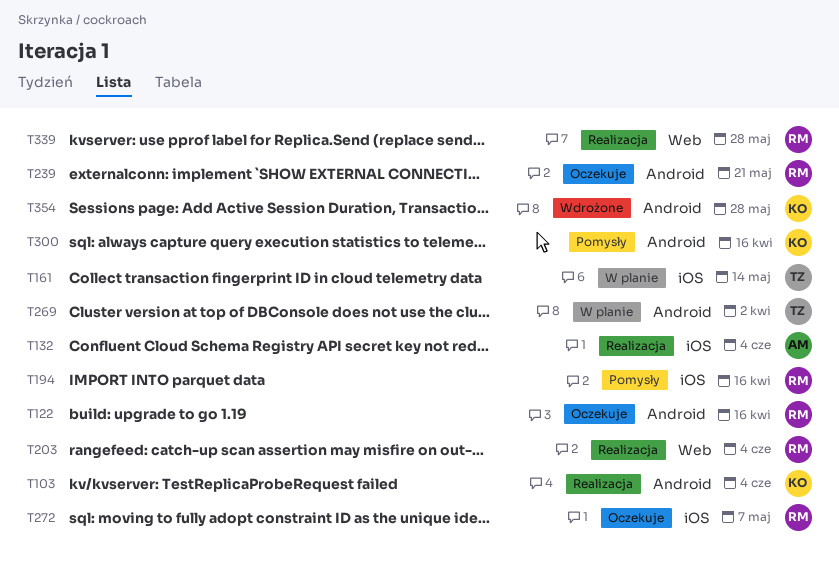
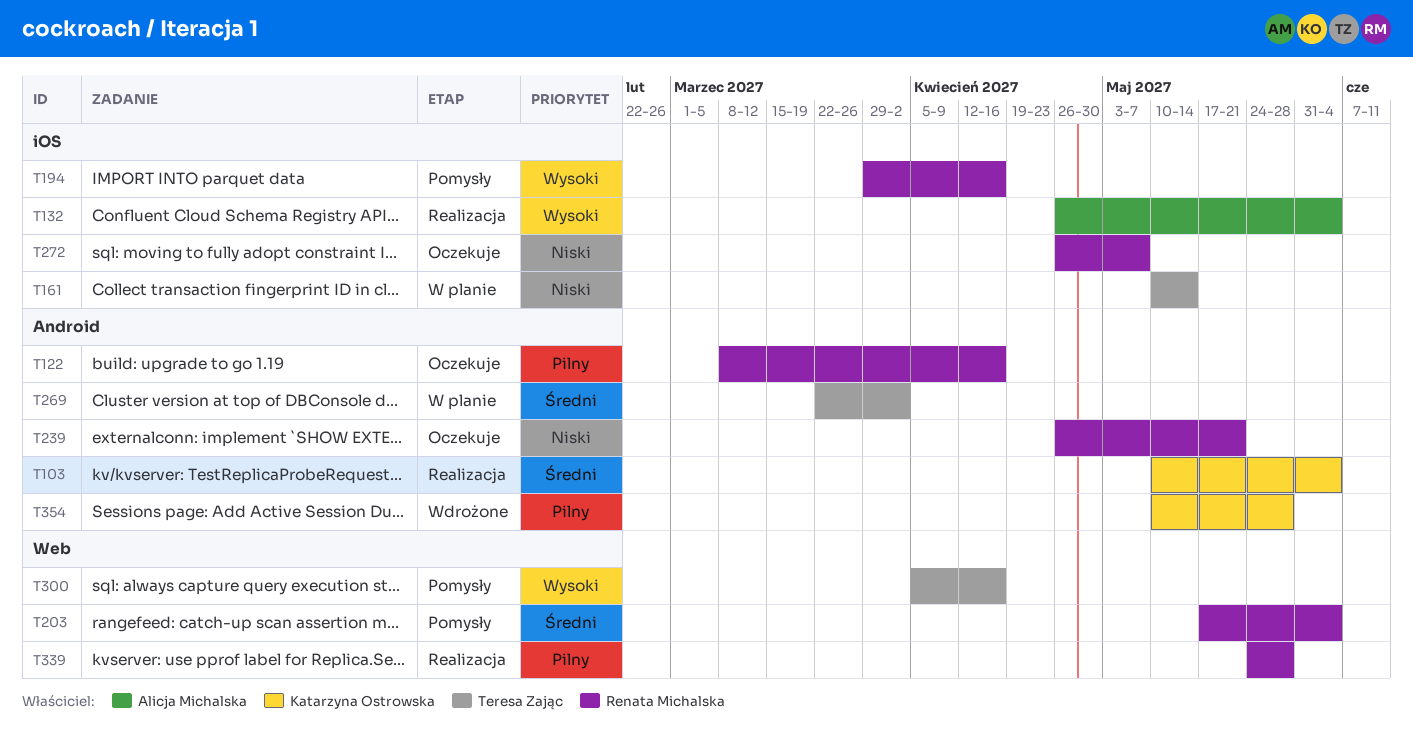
T203, status: Realizacja -> Pomysły
T300, owner: Katarzyna Ostrowska -> Teresa Zając
T300, label: Android -> Web

